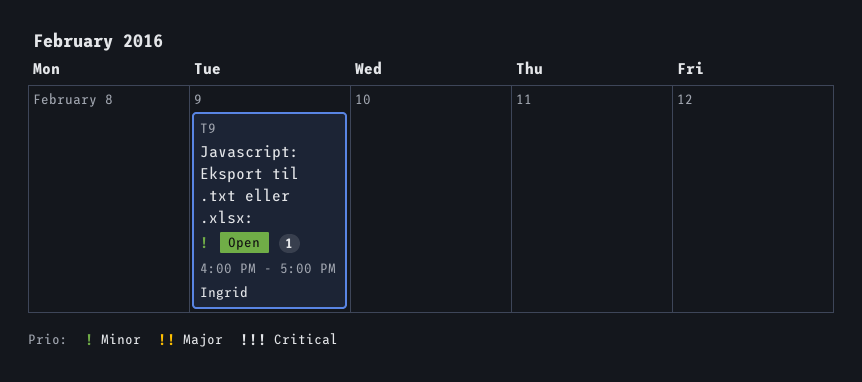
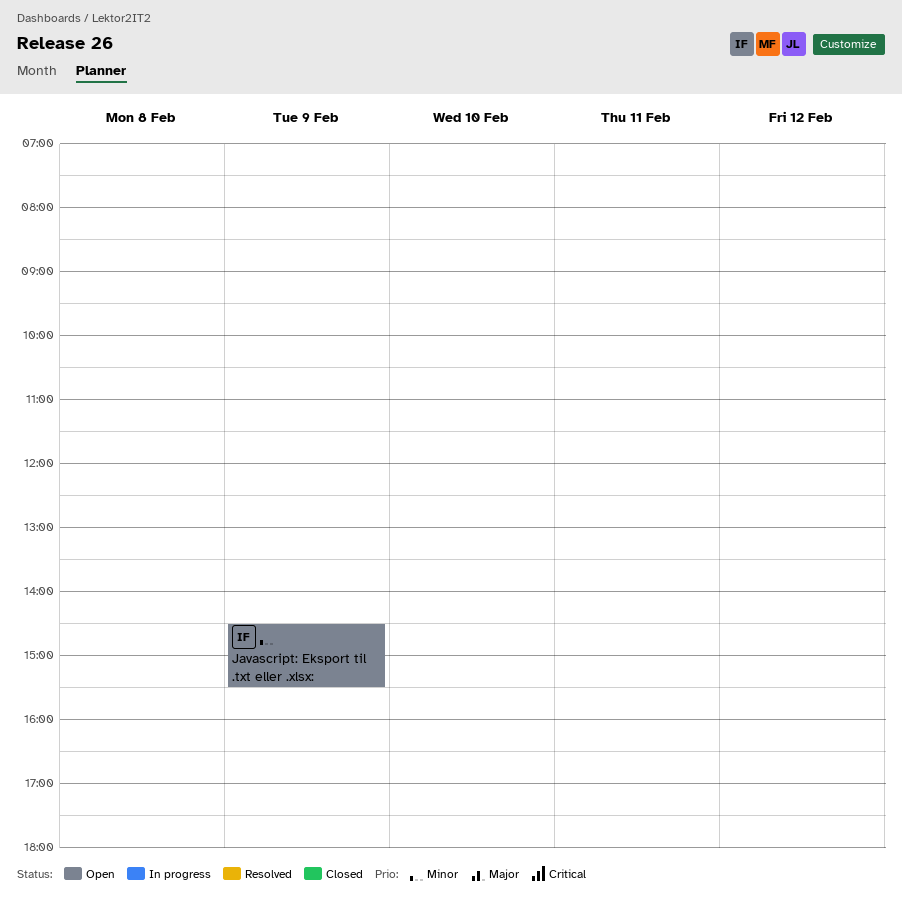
Javascript: Eksport til .txt eller .xlsx:, begins: 16:00 -> 14:30
Javascript: Eksport til .txt eller .xlsx:, ends: 17:00 -> 15:30

